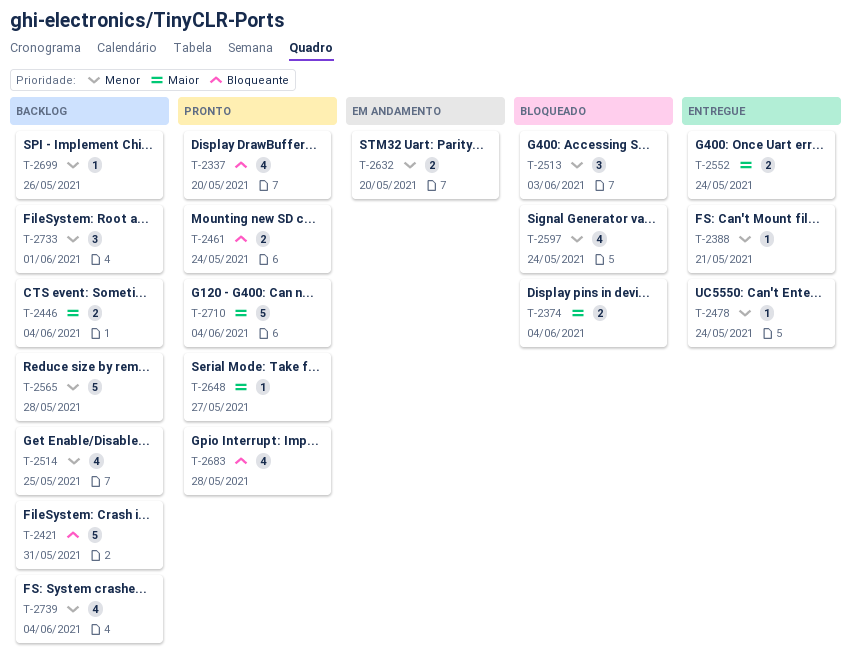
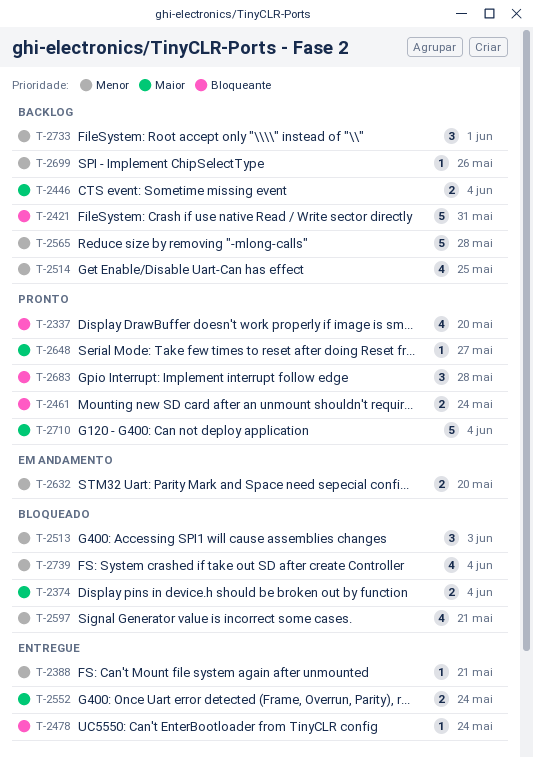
T-2478, priority: Menor -> Bloqueante
T-2597, due: May 24 -> May 21
T-2683, estimate: 4 -> 3
T-2739, status: Backlog -> Bloqueado

